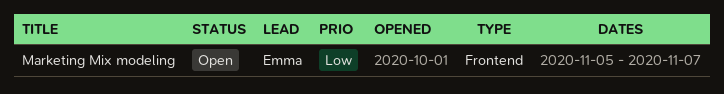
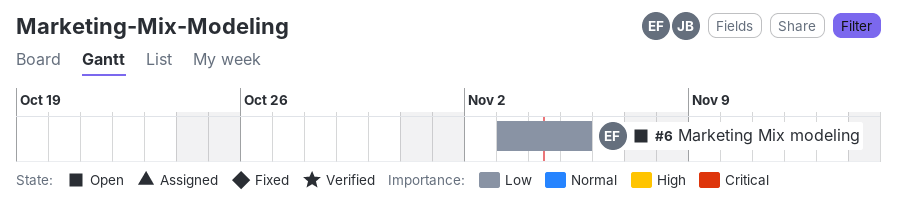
Marketing Mix modeling, start: Nov 5 -> Nov 3
Marketing Mix modeling, due: Nov 7 -> Nov 5

